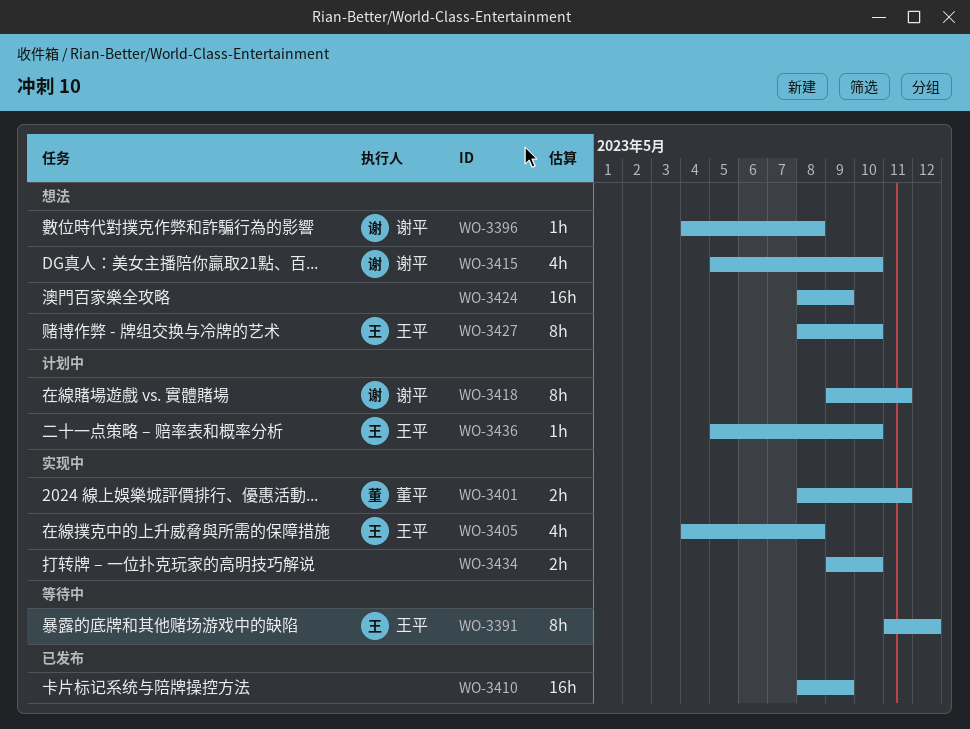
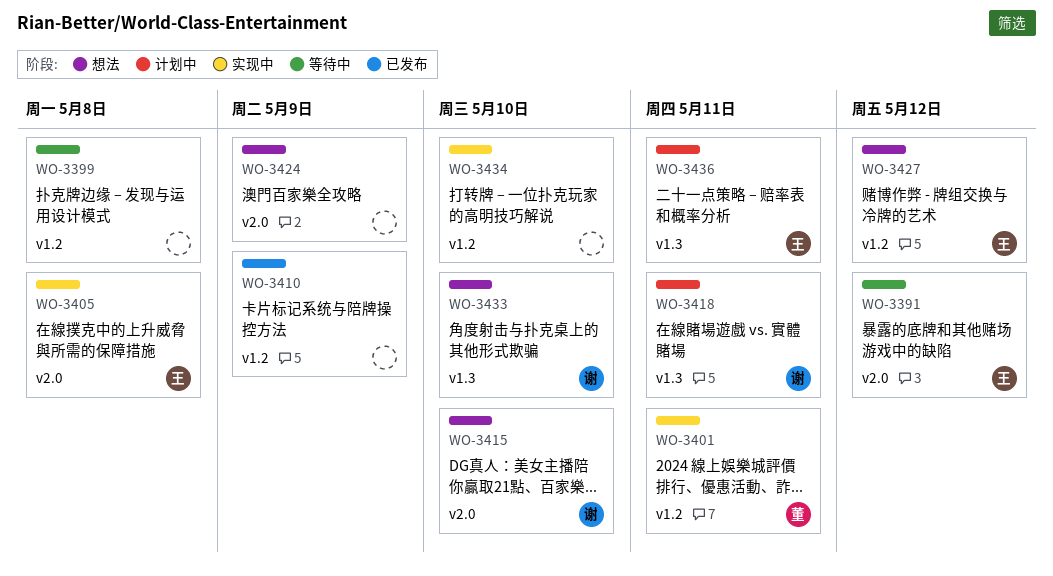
WO-3396: present -> none
WO-3399: none -> present
WO-3427, due: May 10 -> May 12
WO-3433: none -> present
WO-3436, due: May 10 -> May 11

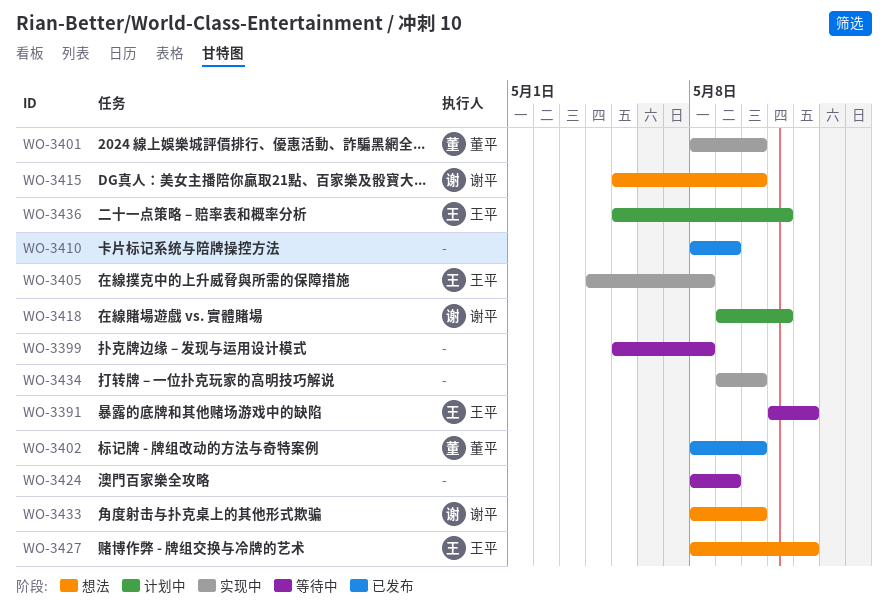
WO-3401, due: May 11 -> May 10
WO-3402: none -> present
WO-3424, status: 想法 -> 等待中

